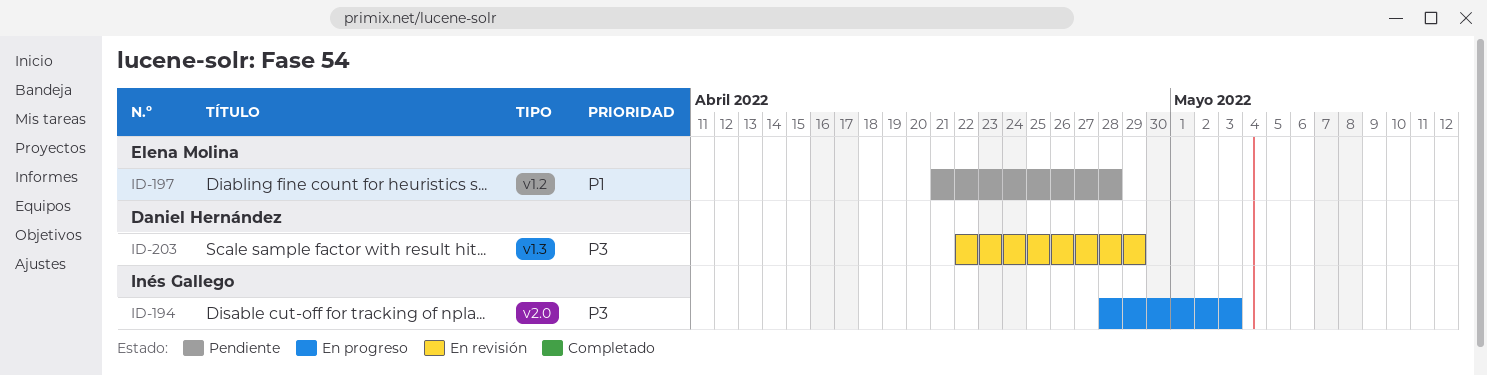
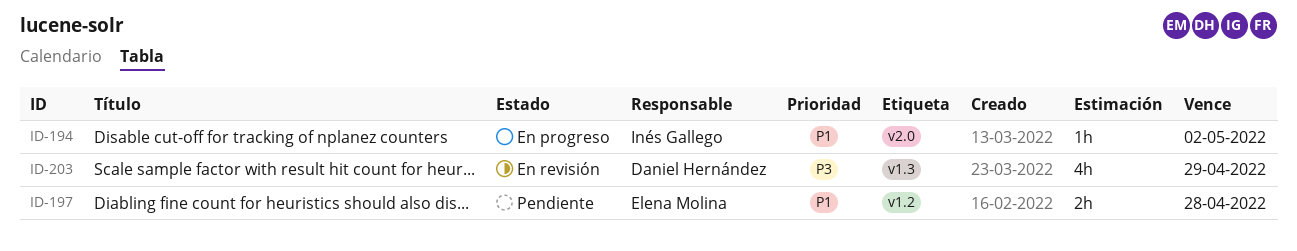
ID-194, priority: P3 -> P1
ID-194, due: May 3 -> May 2

